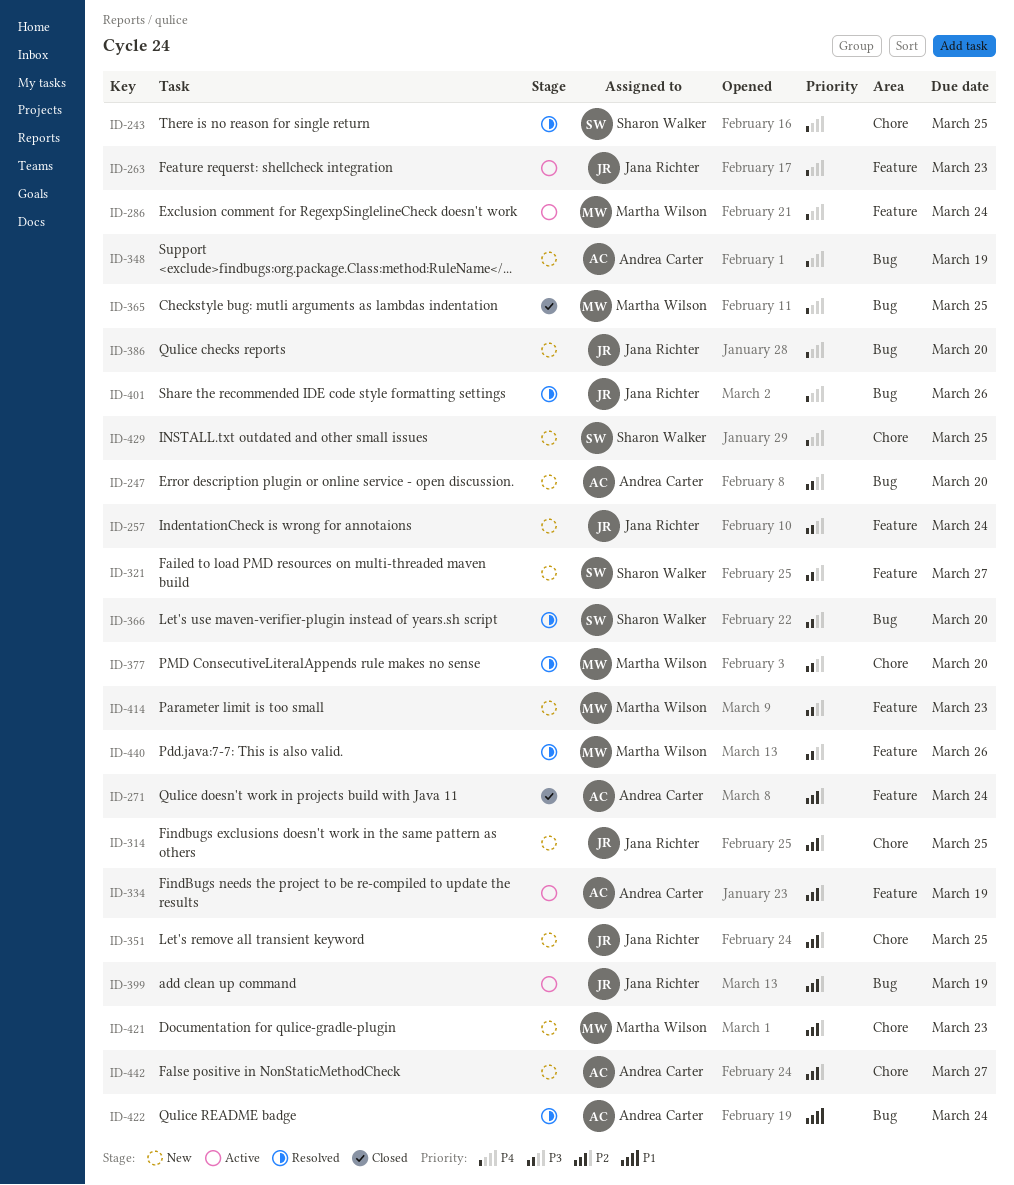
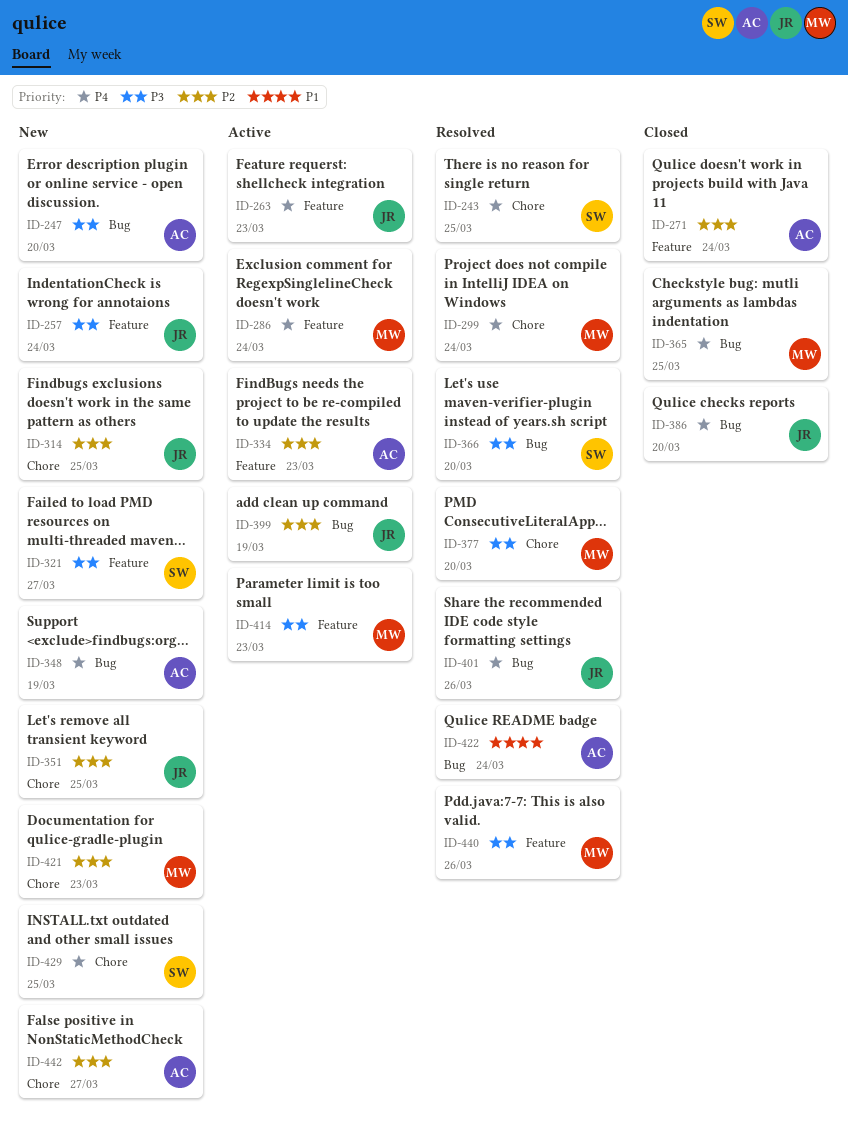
ID-299: none -> present
ID-334, due: Mar 19 -> Mar 23
ID-386, status: New -> Closed
ID-414, status: New -> Active

